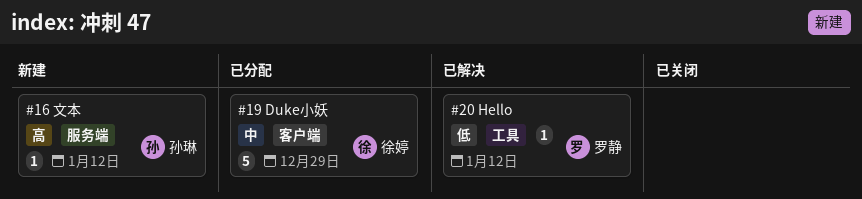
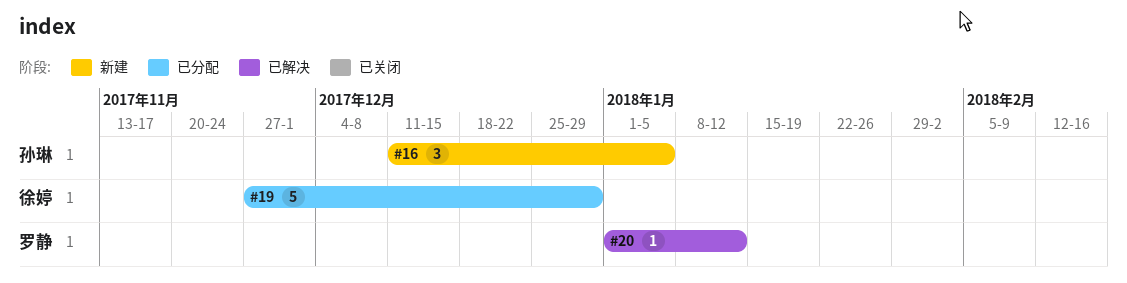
#16, estimate: 1 -> 3
#16, due: Jan 12 -> Jan 5

